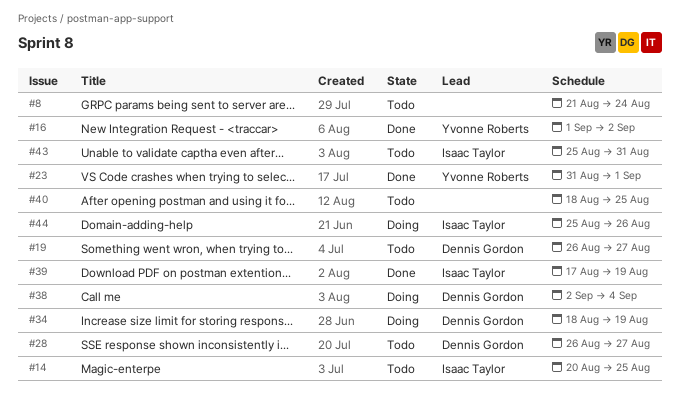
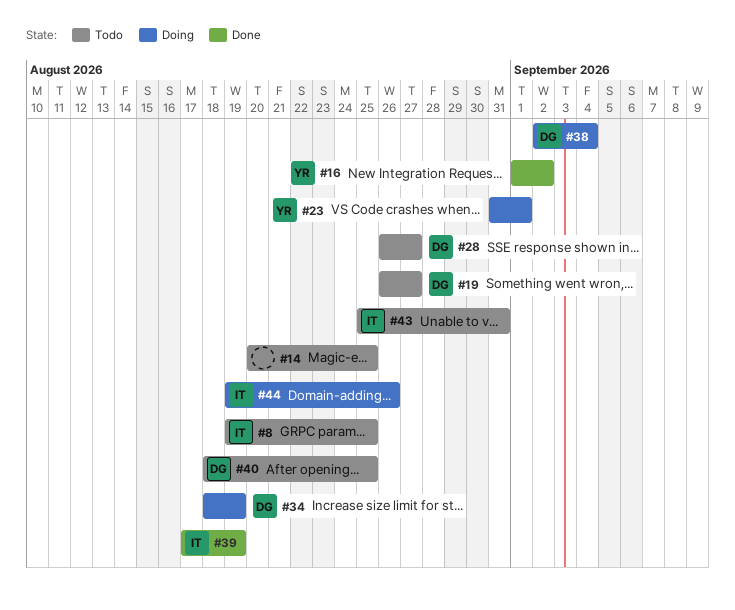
#8, owner: none -> Isaac Taylor
#8, start: Aug 21 -> Aug 19
#8, due: Aug 24 -> Aug 25
#14, owner: Isaac Taylor -> none
#23, status: Done -> Doing
#40, owner: none -> Dennis Gordon
#44, start: Aug 25 -> Aug 19

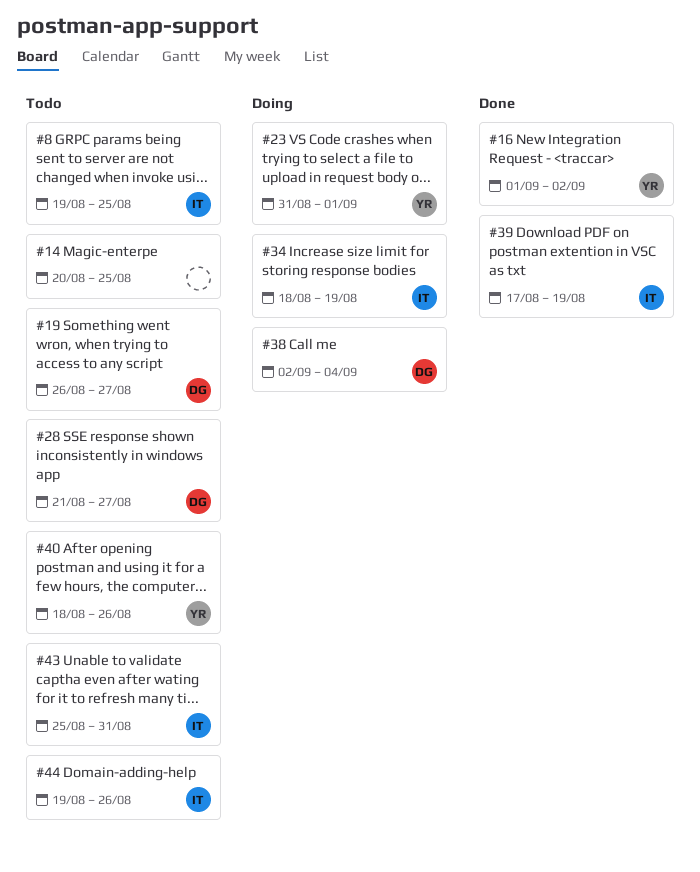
#28, start: Aug 26 -> Aug 21
#34, owner: DG -> IT
#40, owner: DG -> YR
#40, due: Aug 25 -> Aug 26
#44, status: Doing -> Todo

